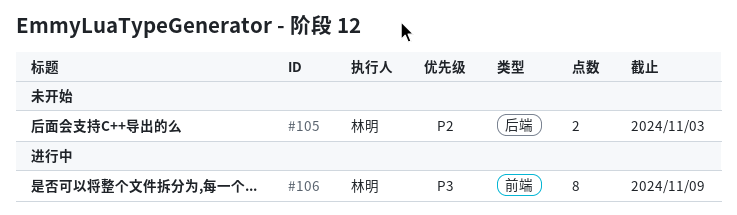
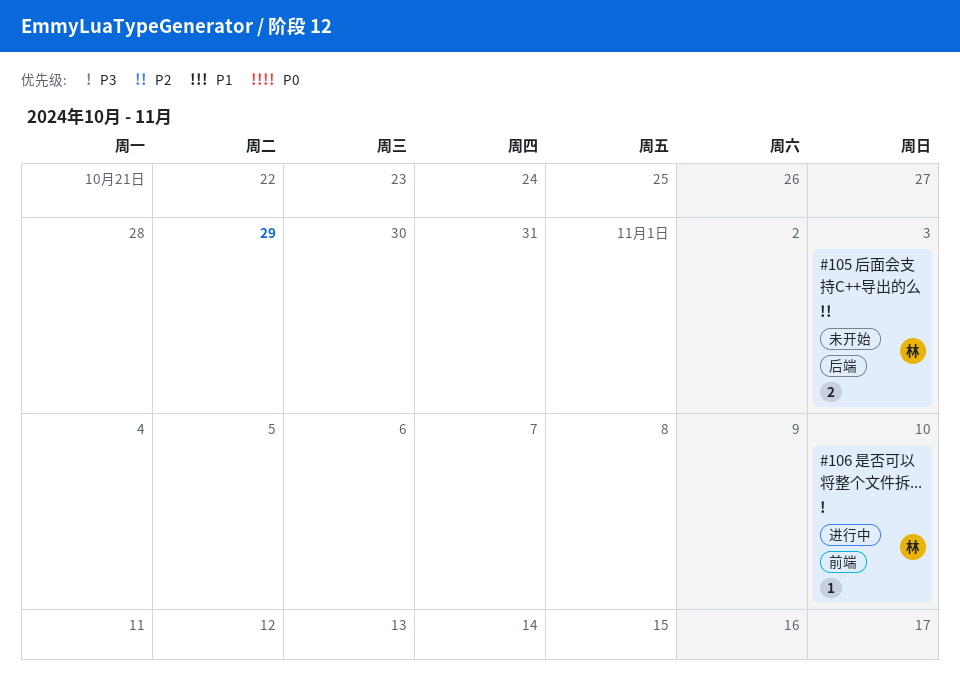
#106, estimate: 8 -> 1
#106, due: Nov 9 -> Nov 10

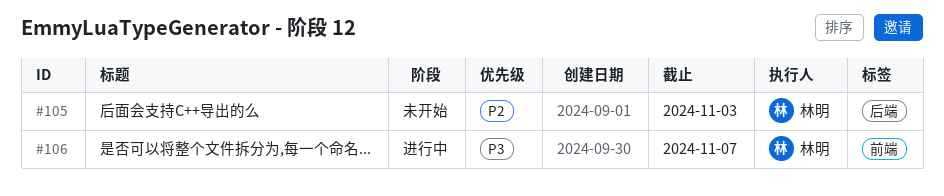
#106, due: Nov 10 -> Nov 7

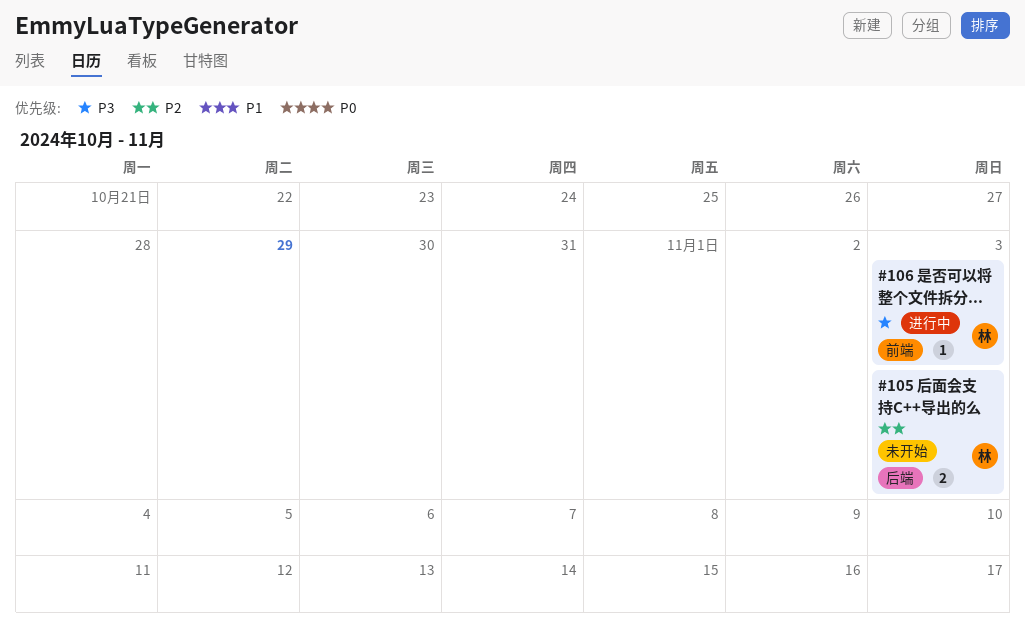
#106, due: Nov 7 -> Nov 3

